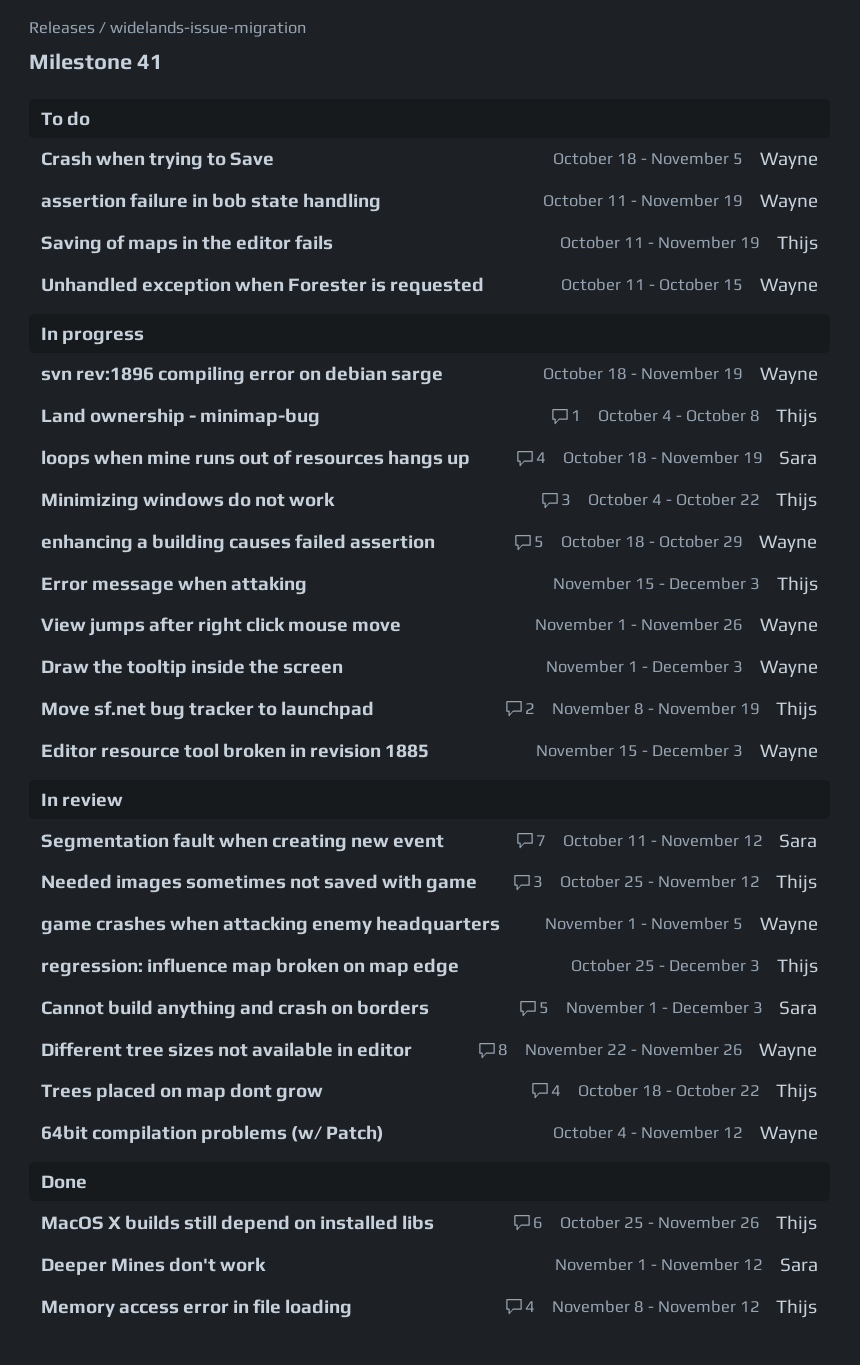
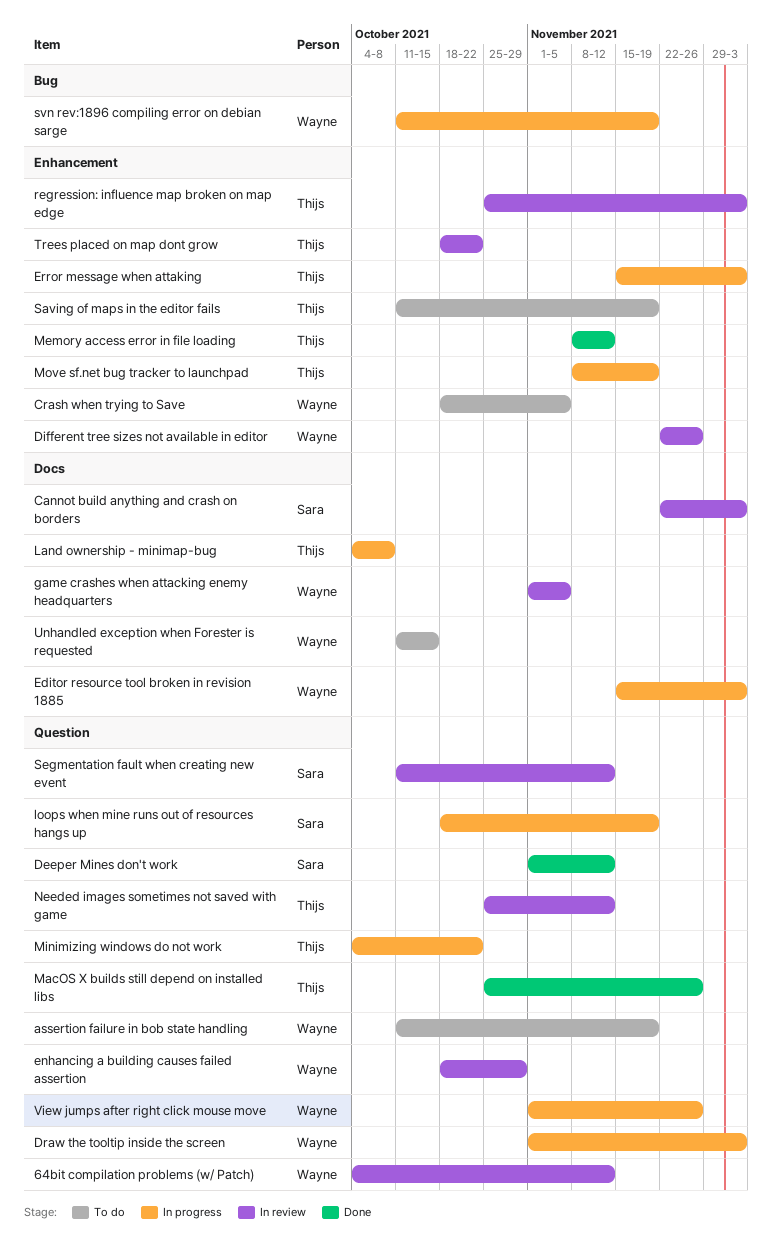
Cannot build anything and crash on borders, start: Nov 1 -> Nov 22
enhancing a building causes failed assertion, status: In progress -> In review
svn rev:1896 compiling error on debian sarge, start: Oct 18 -> Oct 11

